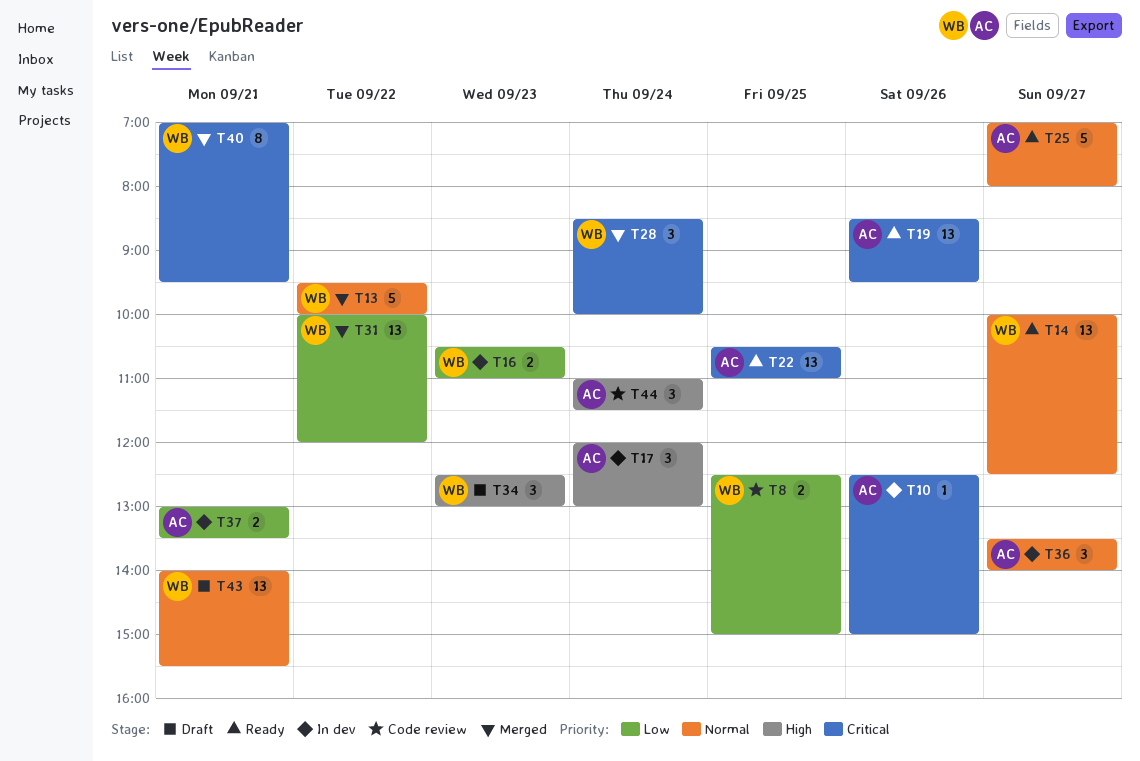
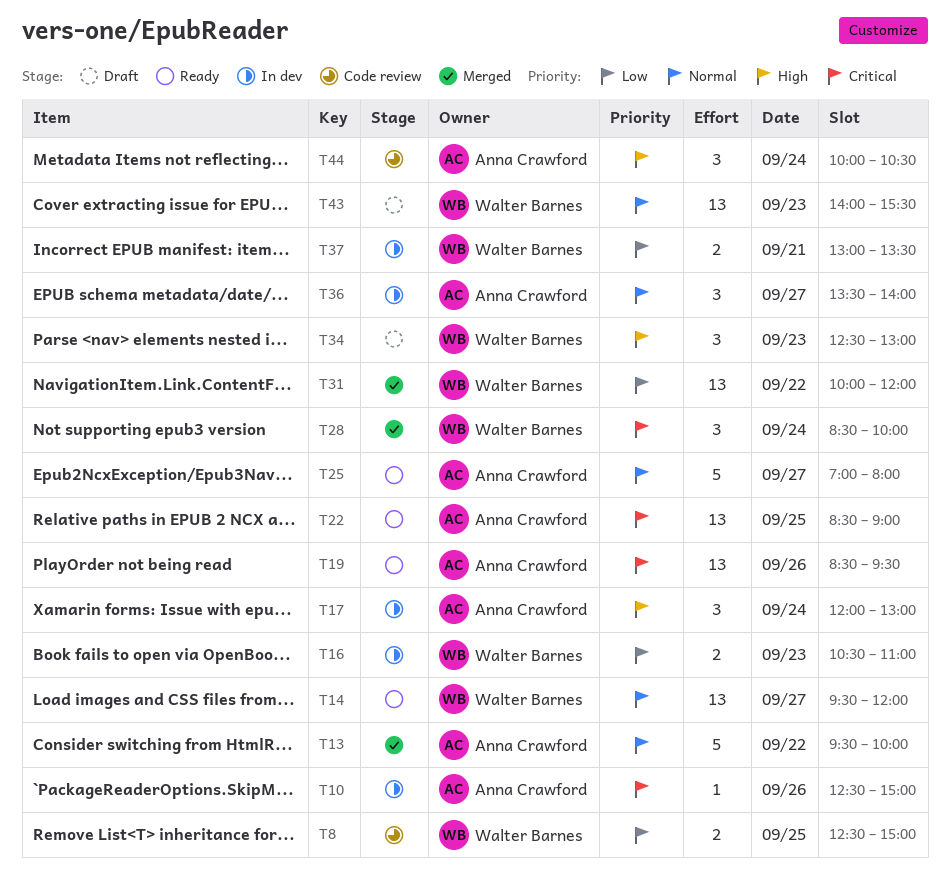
T13, owner: Walter Barnes -> Anna Crawford
T14, begins: 10:00 -> 09:30
T14, ends: 12:30 -> 12:00
T22, begins: 10:30 -> 08:30
T22, ends: 11:00 -> 09:00
T37, owner: Anna Crawford -> Walter Barnes
T40: present -> none
T43, day: Sep 21 -> Sep 23
T44, begins: 11:00 -> 10:00
T44, ends: 11:30 -> 10:30

